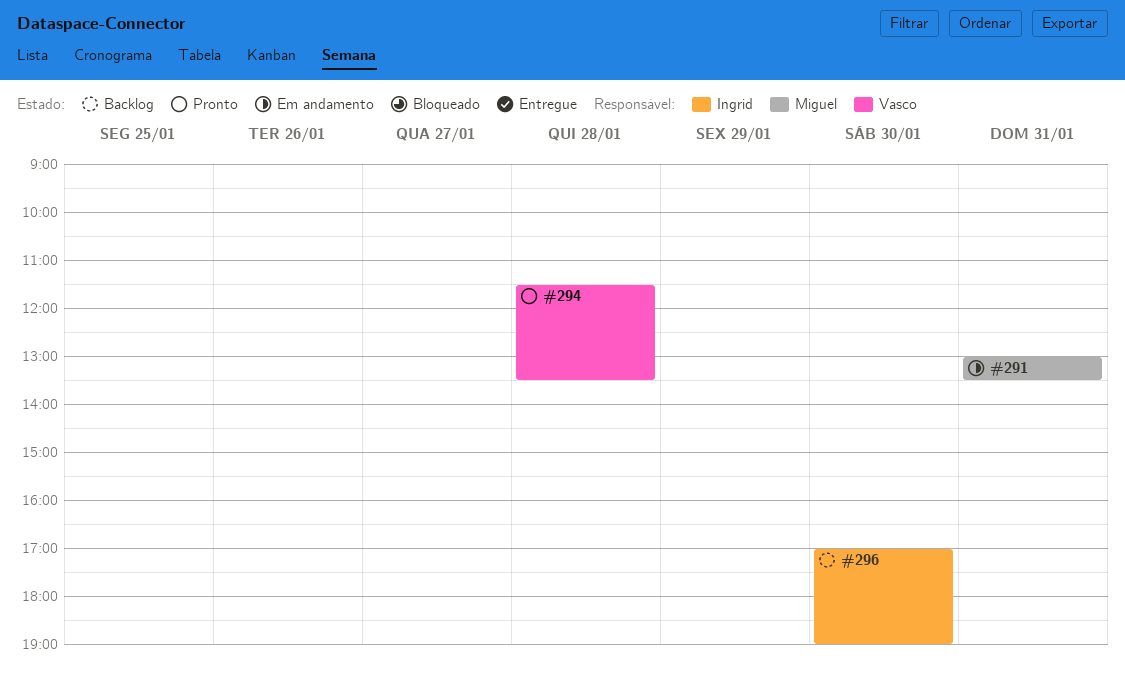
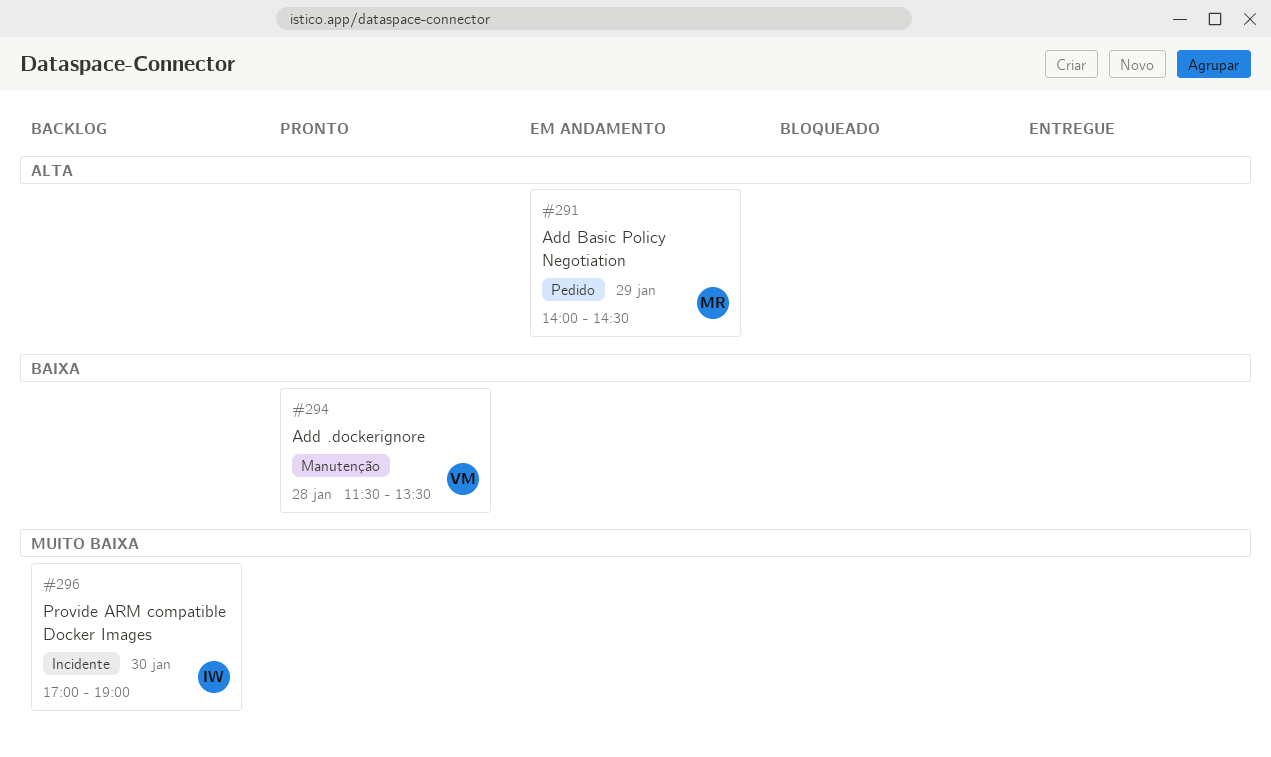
#291, day: Jan 31 -> Jan 29
#291, begins: 13:00 -> 14:00
#291, ends: 13:30 -> 14:30

